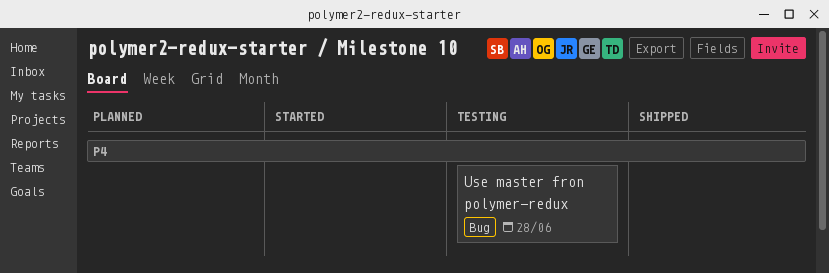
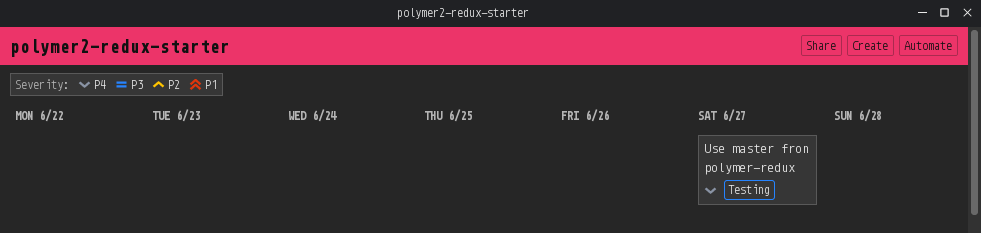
Use master fron polymer-redux, due: Jun 28 -> Jun 27

